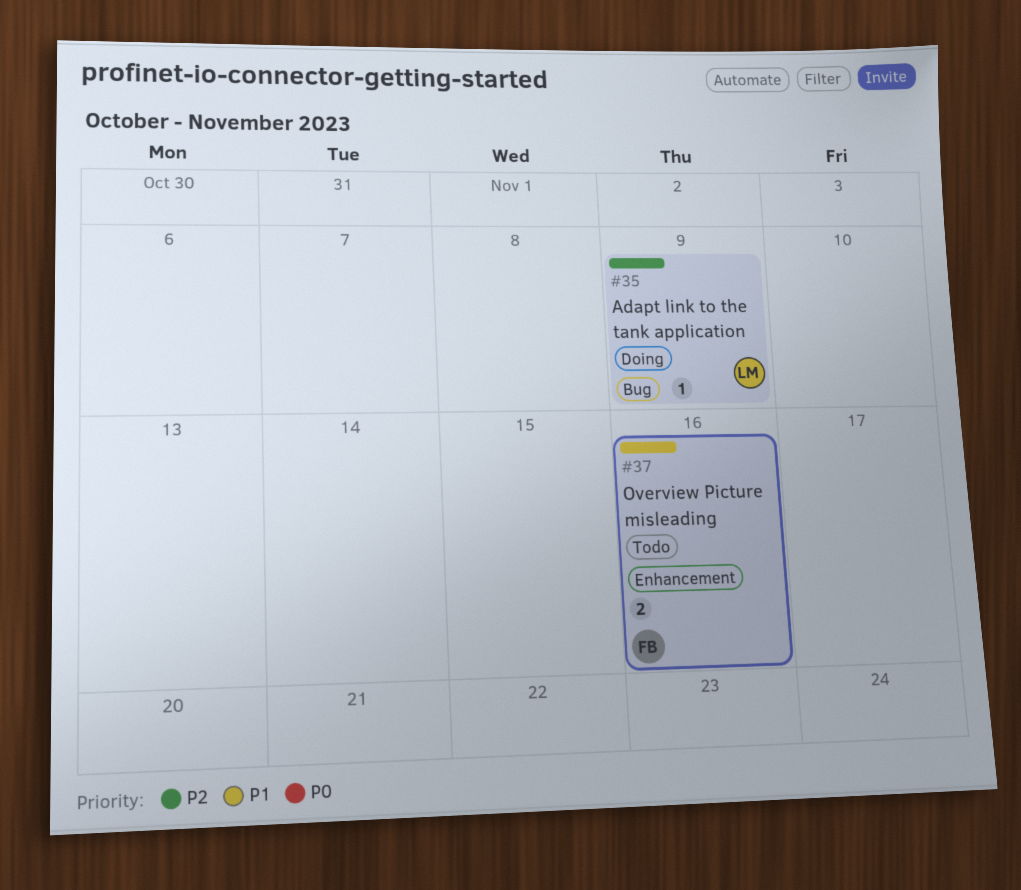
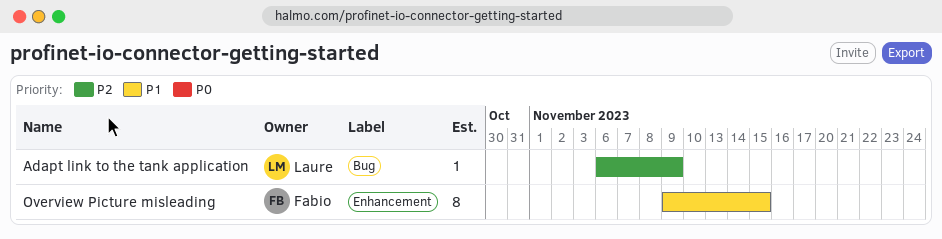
Overview Picture misleading, estimate: 2 -> 8
Overview Picture misleading, due: Nov 16 -> Nov 15

